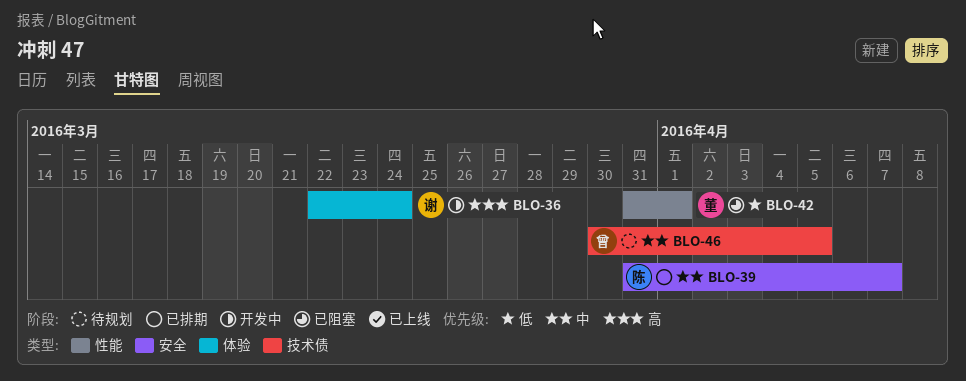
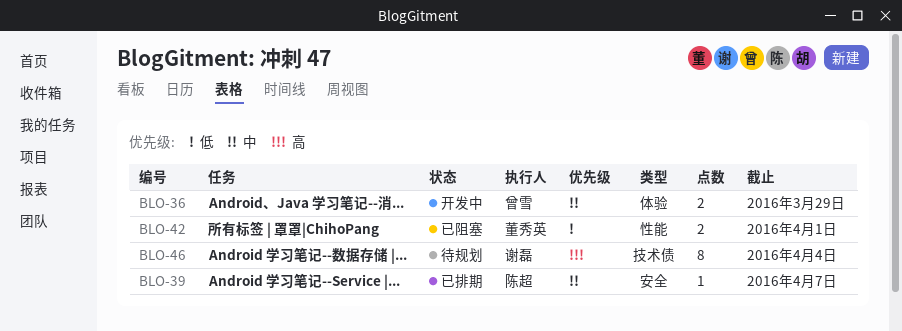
BLO-36, owner: 谢磊 -> 曾雪
BLO-36, priority: 高 -> 中
BLO-36, due: Mar 24 -> Mar 29
BLO-46, owner: 曾雪 -> 谢磊
BLO-46, priority: 中 -> 高
BLO-46, due: Apr 5 -> Apr 4

